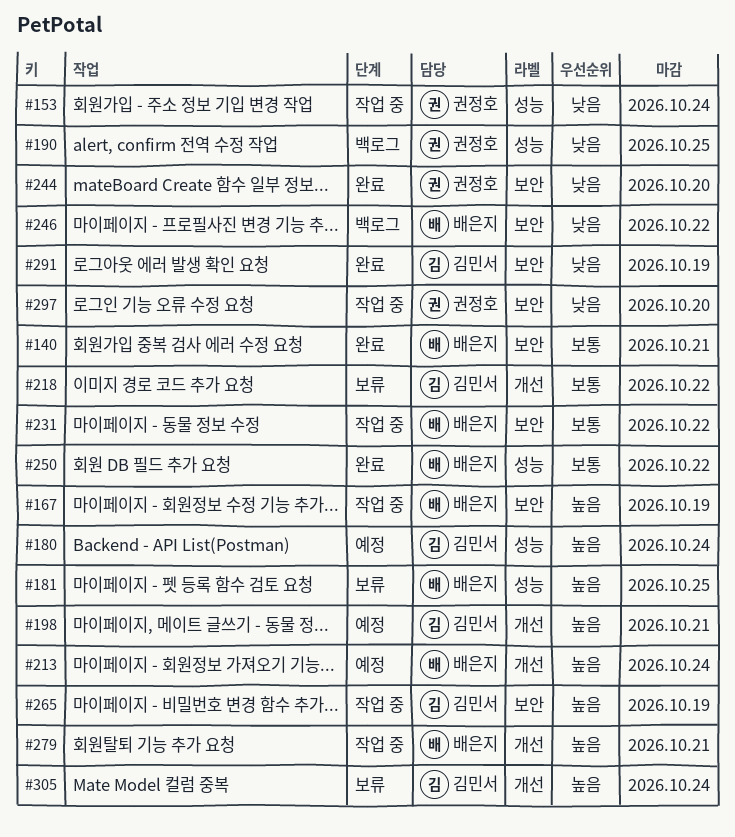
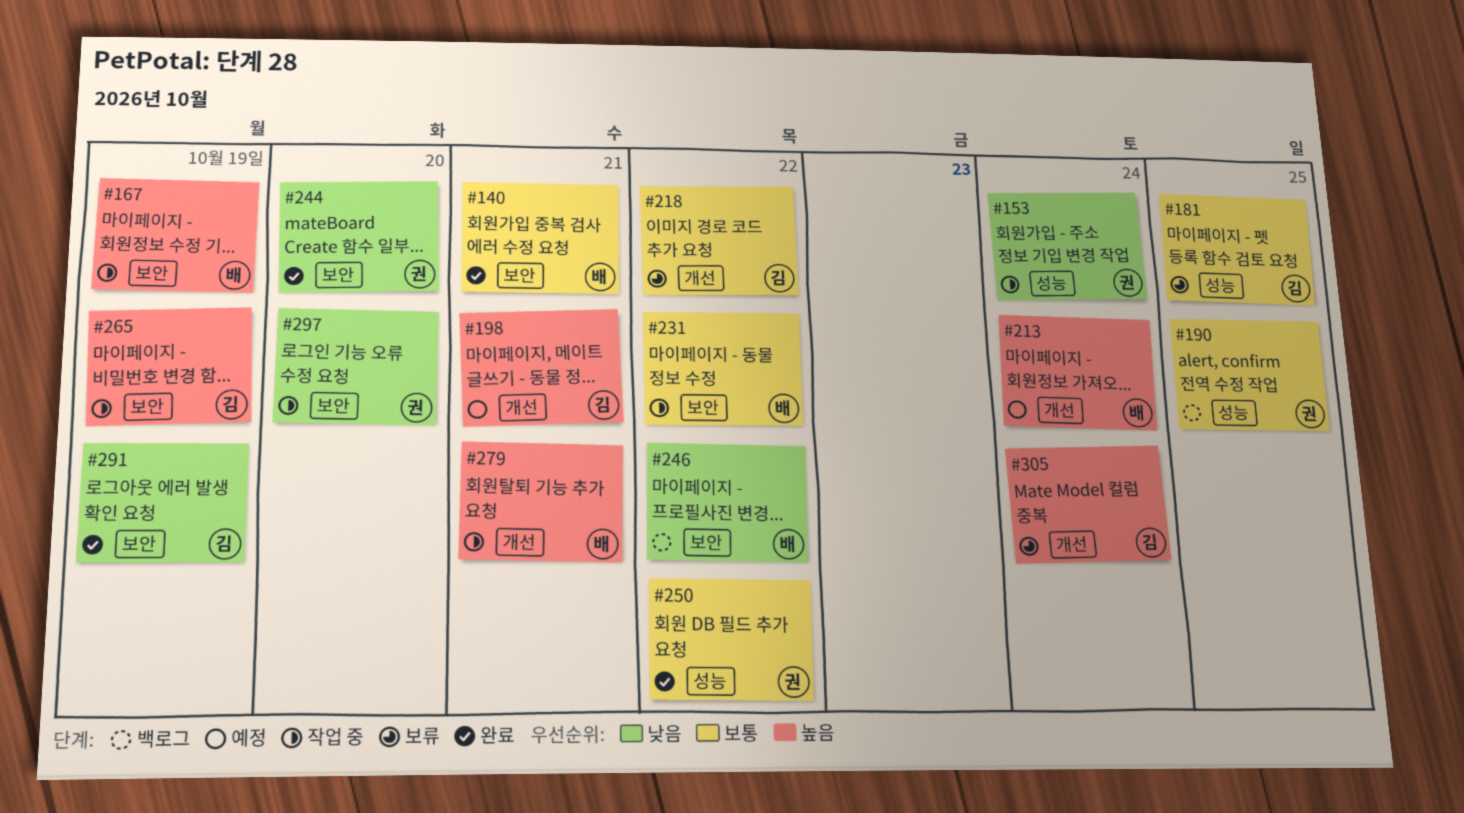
#180: present -> none
#181, owner: 배은지 -> 김민서
#181, priority: 높음 -> 보통
#190, priority: 낮음 -> 보통
#250, owner: 배은지 -> 권정호

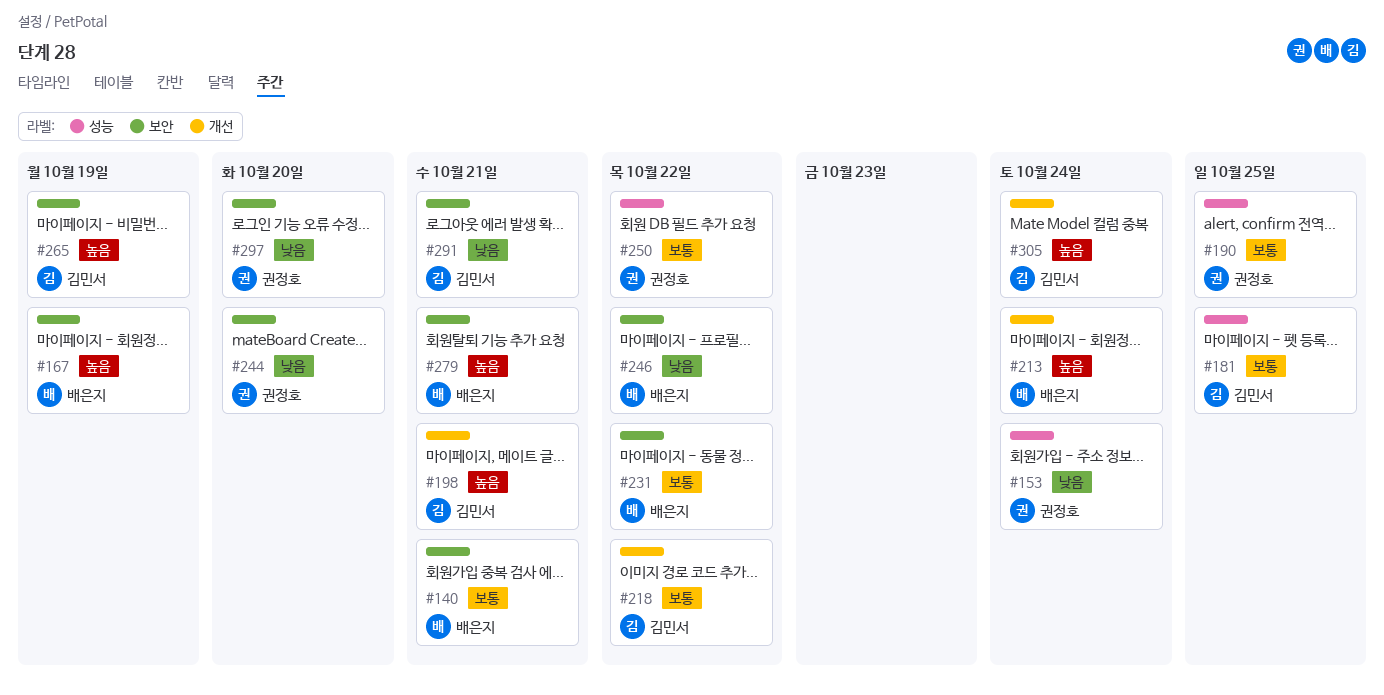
#279, label: 개선 -> 보안
#291, due: Oct 19 -> Oct 21

